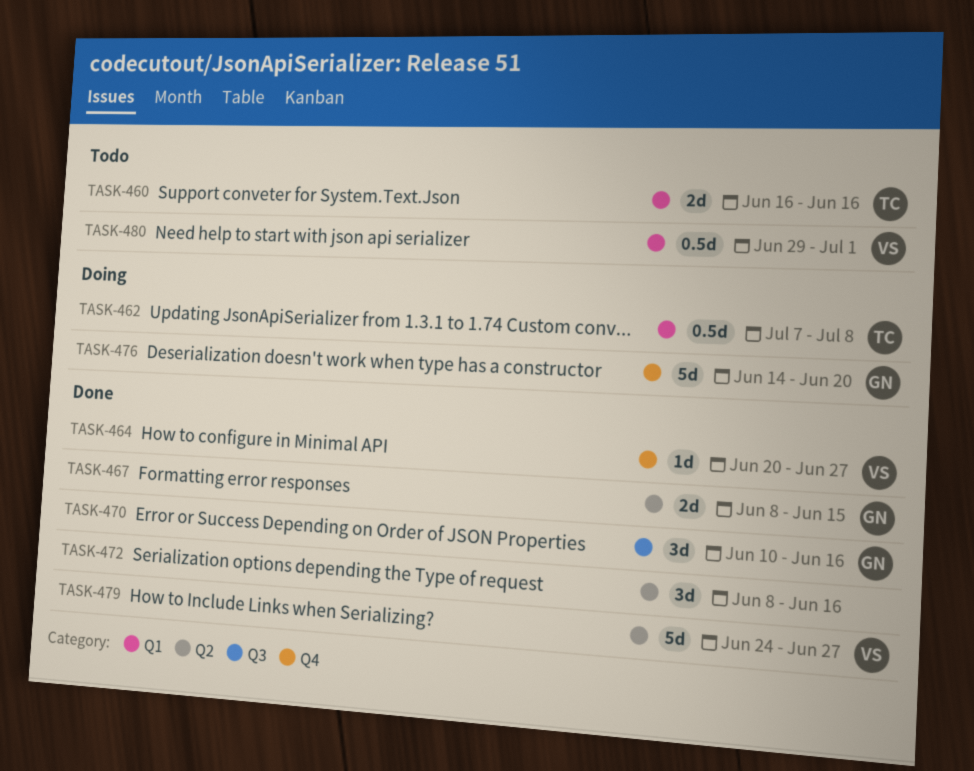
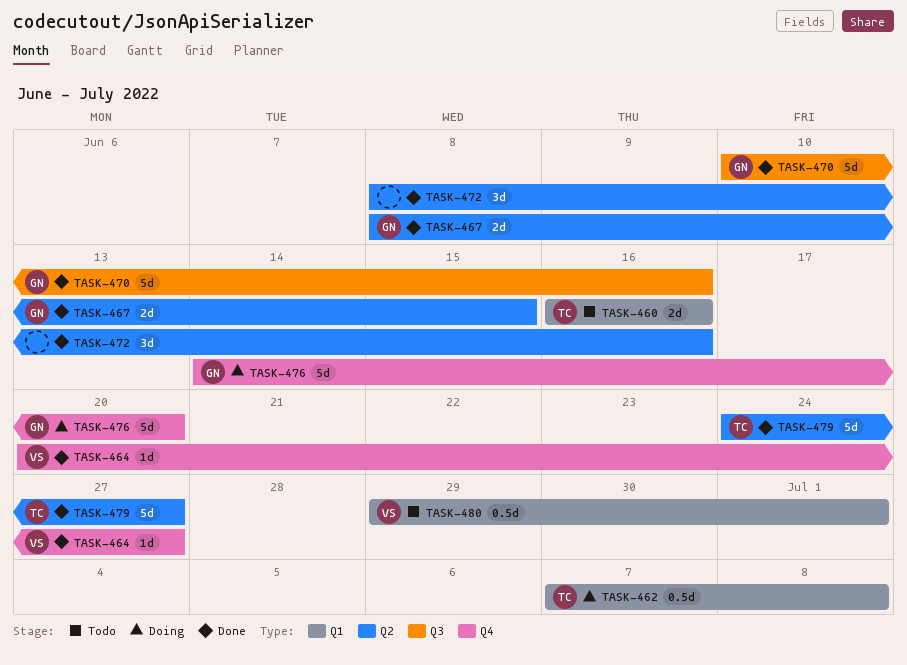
TASK-470, estimate: 3d -> 5d
TASK-479, owner: VS -> TC

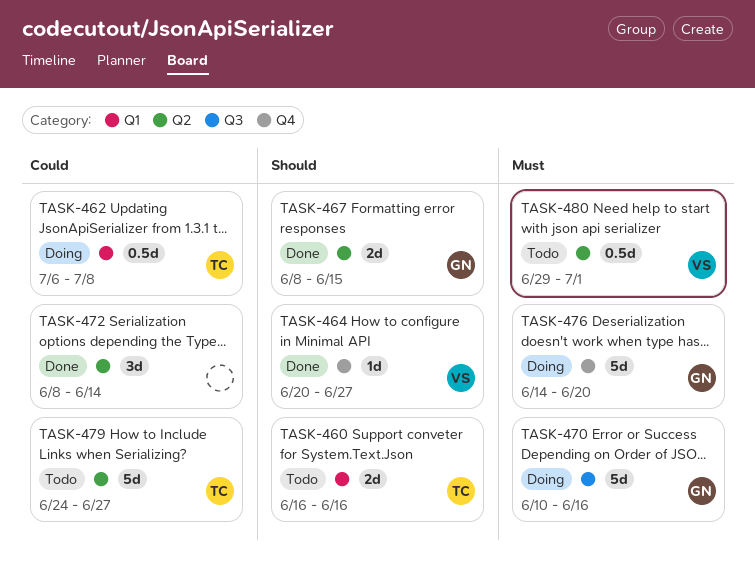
TASK-462, start: Jul 7 -> Jul 6
TASK-470, status: Done -> Doing
TASK-472, due: Jun 16 -> Jun 14
TASK-479, status: Done -> Todo
TASK-480, label: Q1 -> Q2

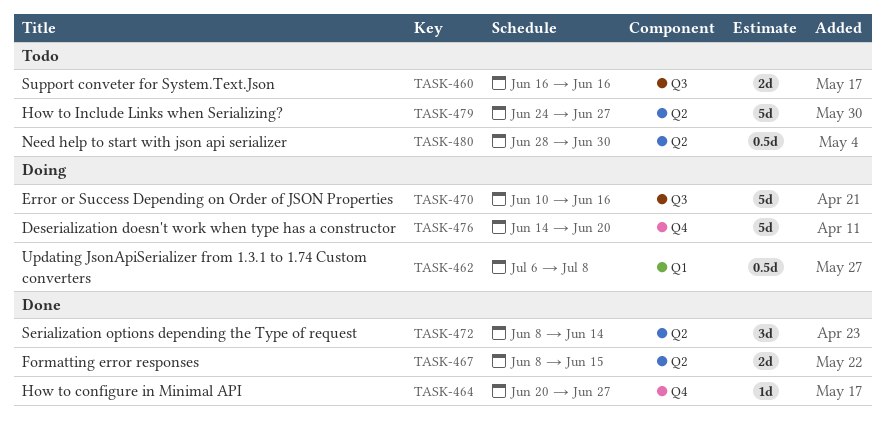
TASK-460, label: Q1 -> Q3
TASK-480, start: Jun 29 -> Jun 28
TASK-480, due: Jul 1 -> Jun 30

